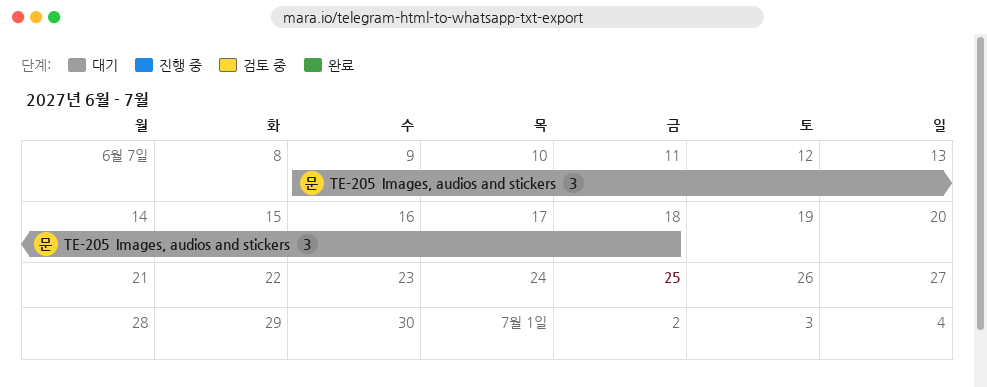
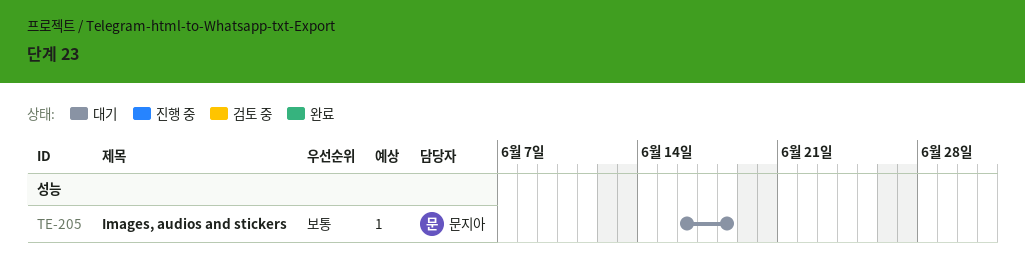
TE-205, estimate: 3 -> 1
TE-205, start: Jun 9 -> Jun 16

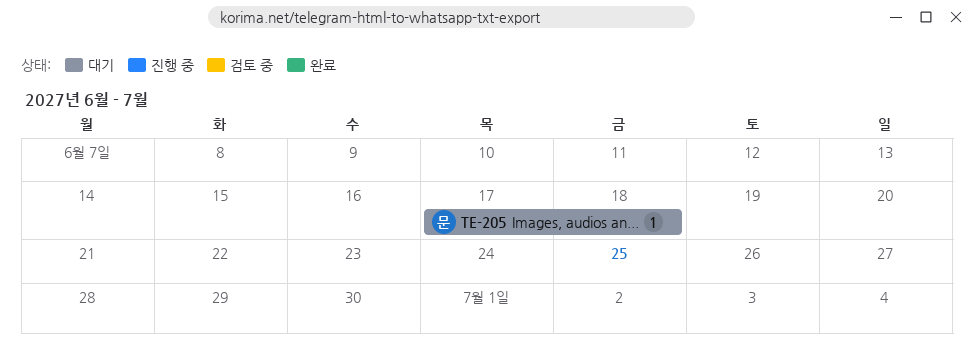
TE-205, start: Jun 16 -> Jun 17

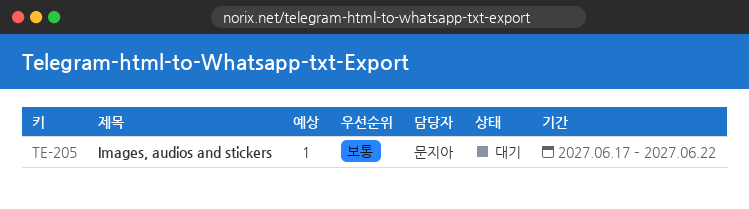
TE-205, due: Jun 18 -> Jun 22

